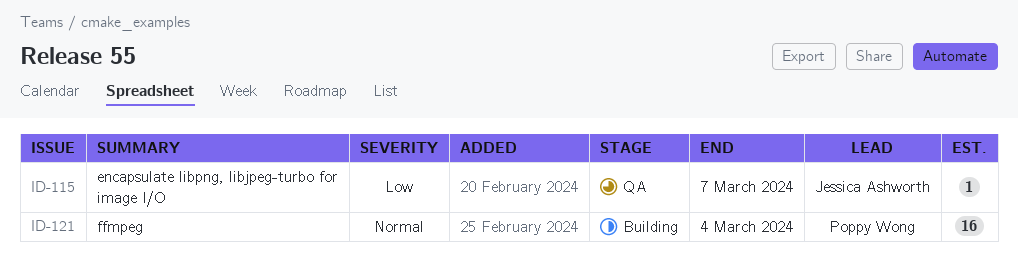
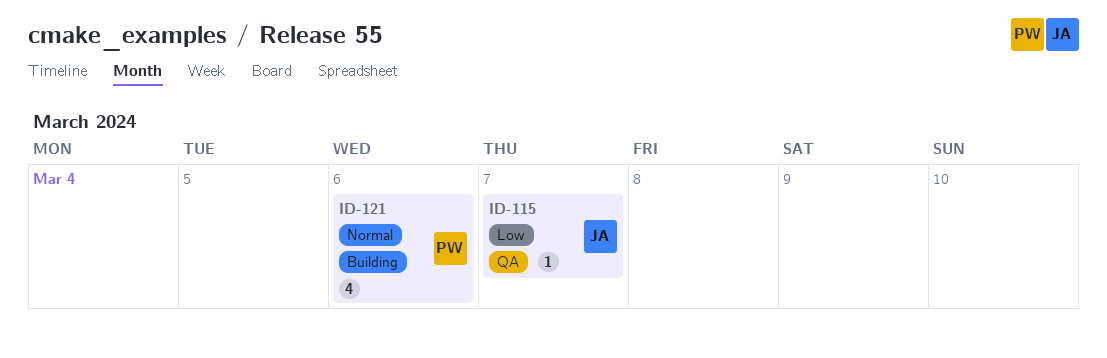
ID-121, estimate: 16 -> 4
ID-121, due: Mar 4 -> Mar 6

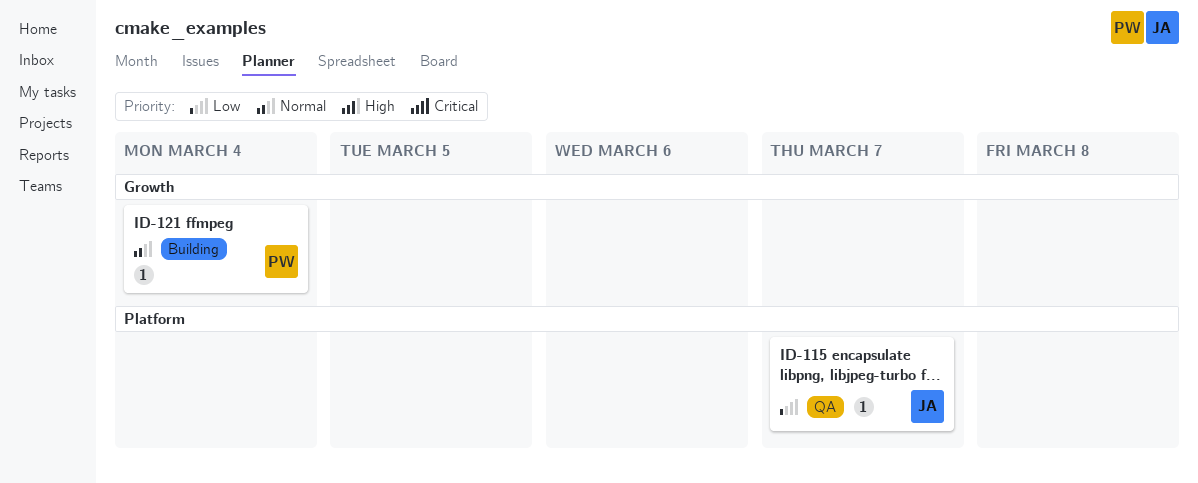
ID-121, estimate: 4 -> 1
ID-121, due: Mar 6 -> Mar 4

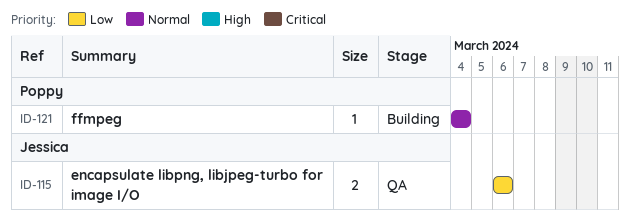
ID-115, estimate: 1 -> 2
ID-115, due: Mar 7 -> Mar 6

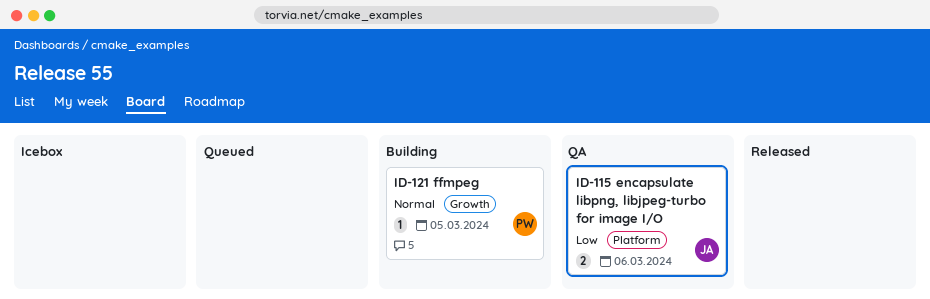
ID-121, due: Mar 4 -> Mar 5

